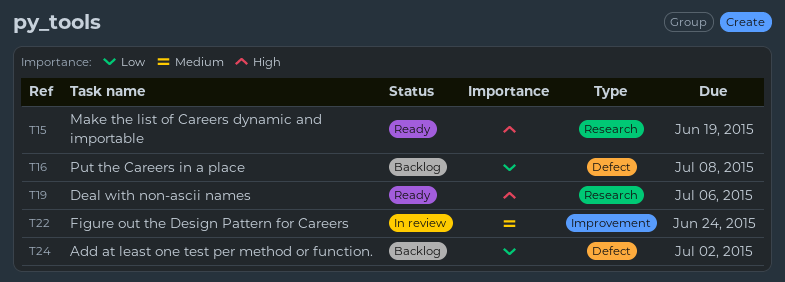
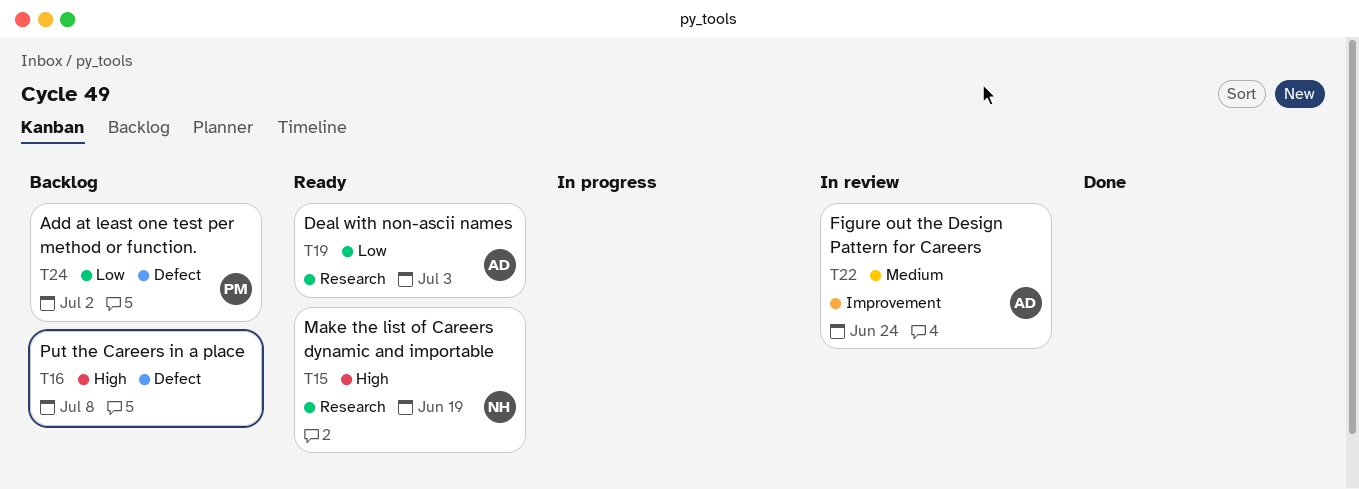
T16, priority: Low -> High
T19, priority: High -> Low
T19, due: Jul 6 -> Jul 3

